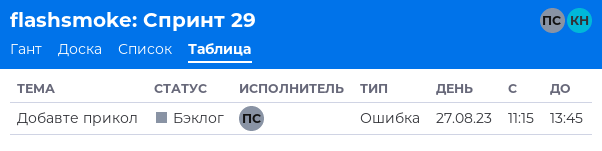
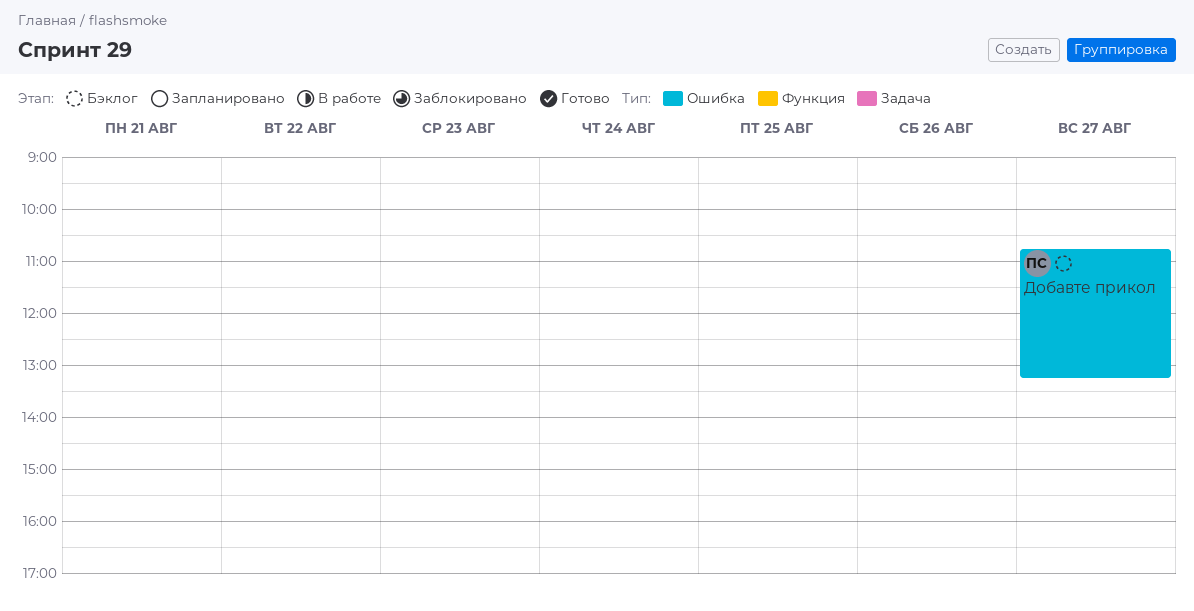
Добавте прикол, begins: 11:15 -> 10:45
Добавте прикол, ends: 13:45 -> 13:15

